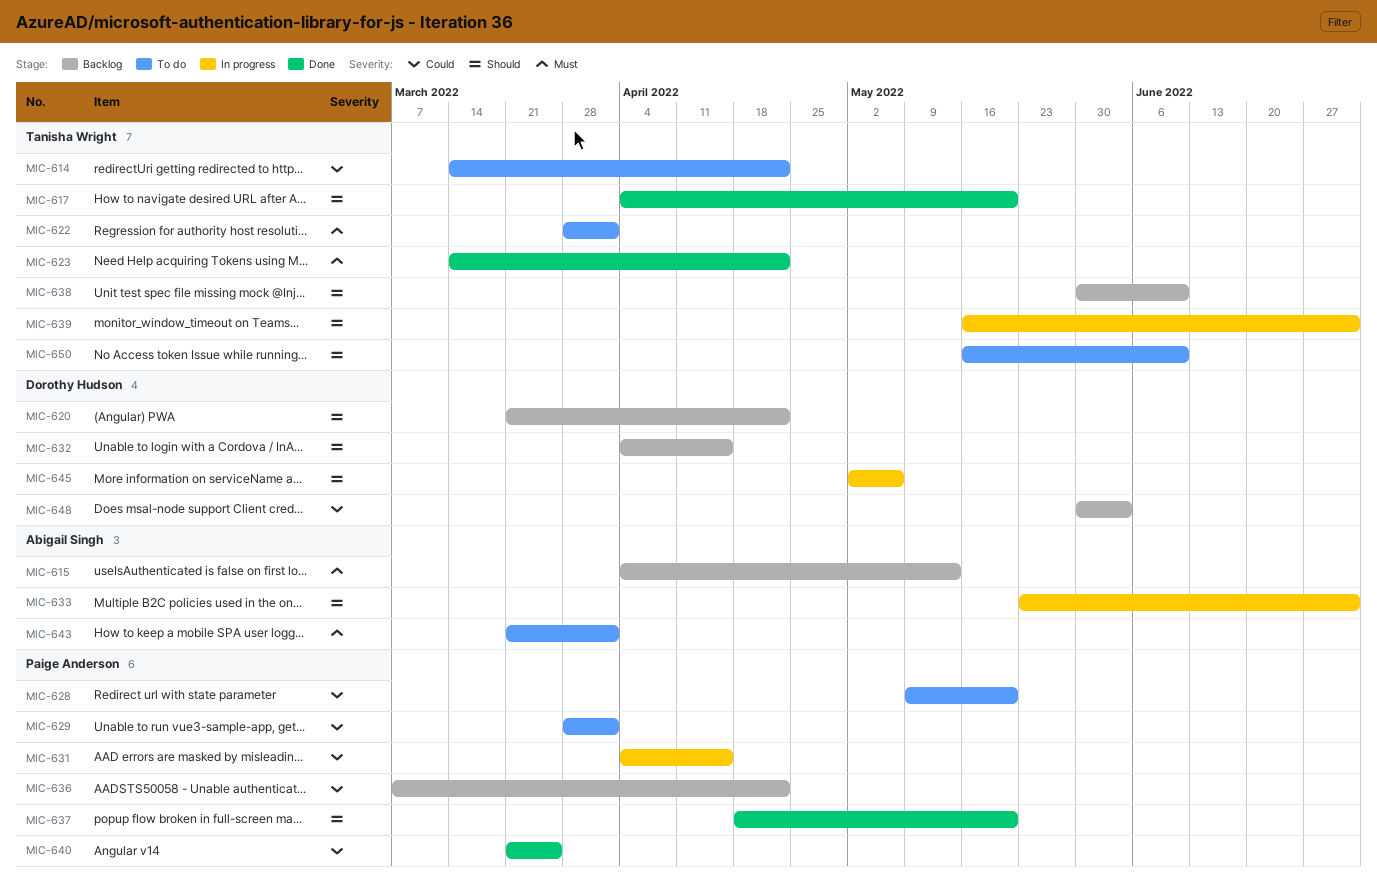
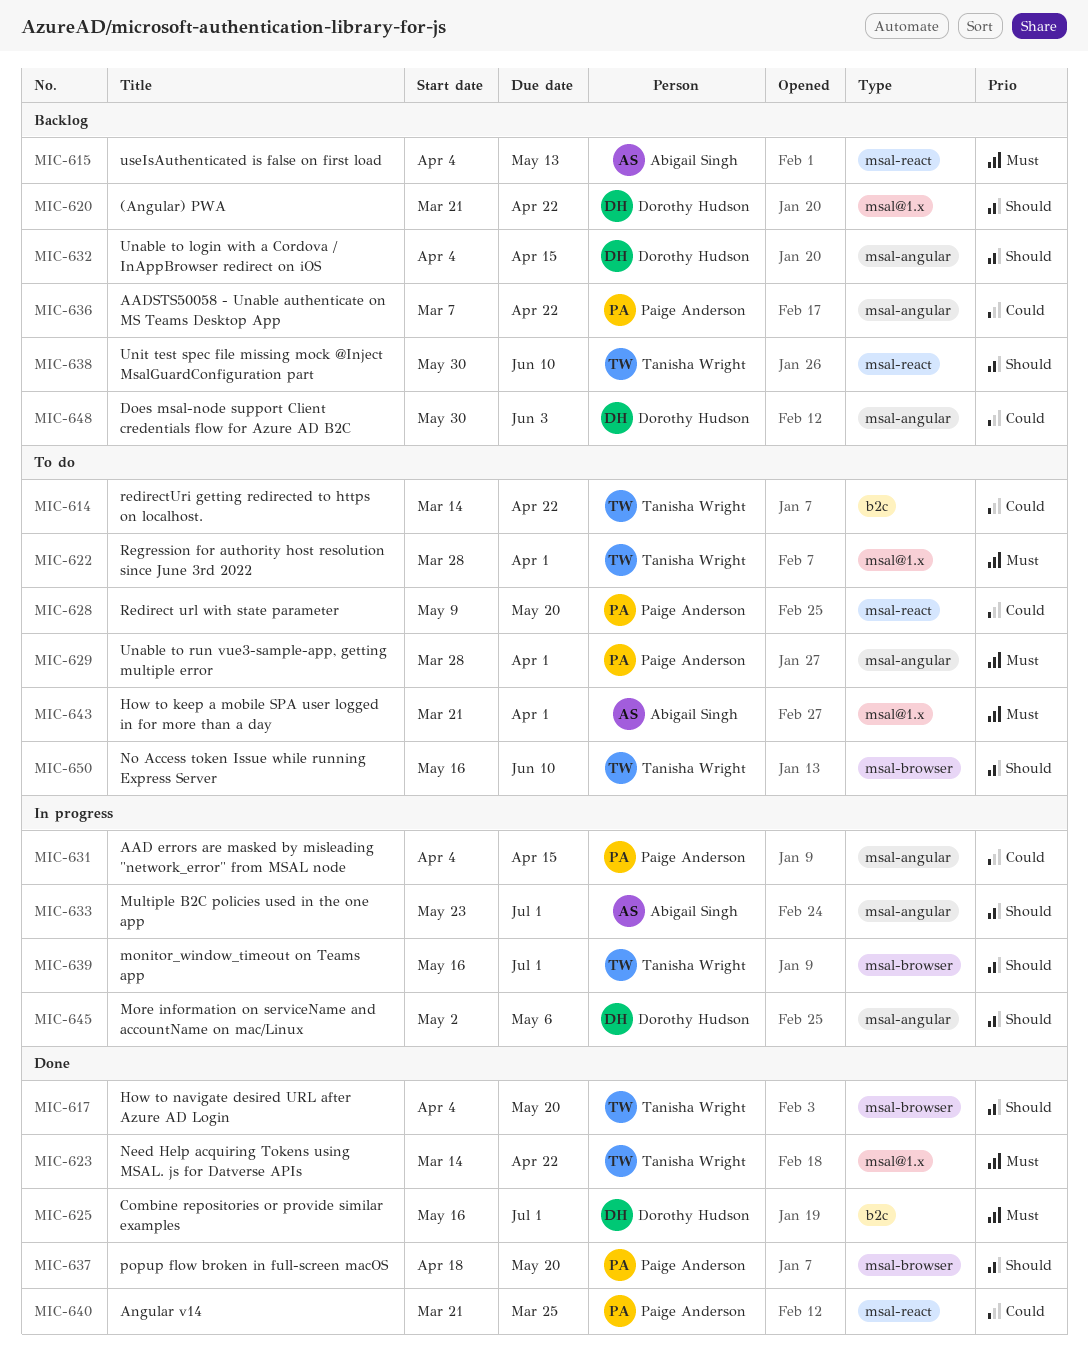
MIC-625: none -> present
MIC-629, priority: Could -> Must

